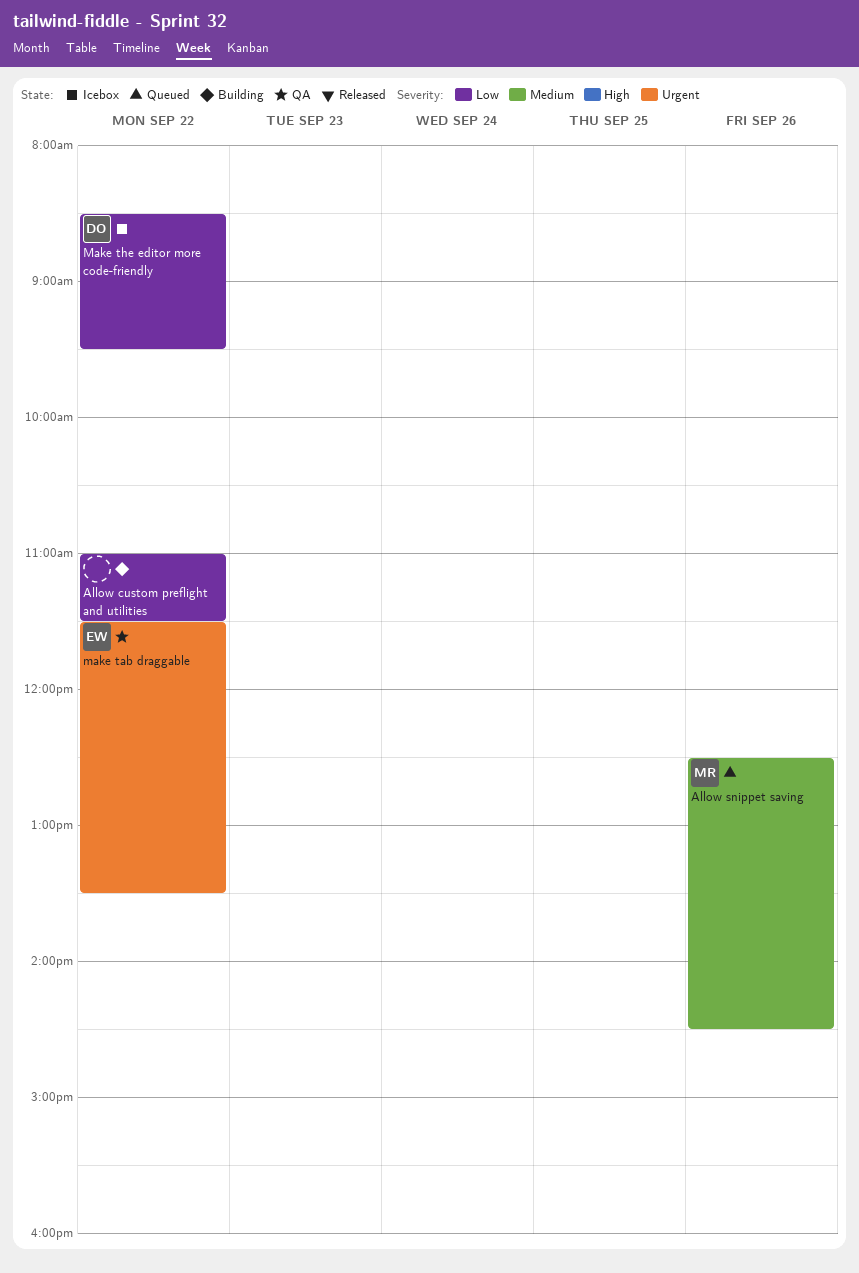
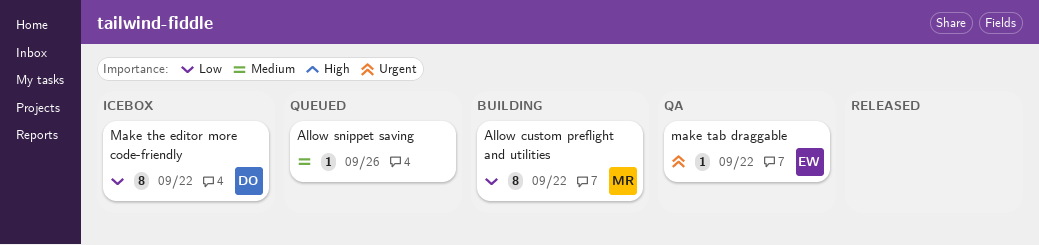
Allow custom preflight and utilities, owner: none -> MR
Allow snippet saving, owner: MR -> none

